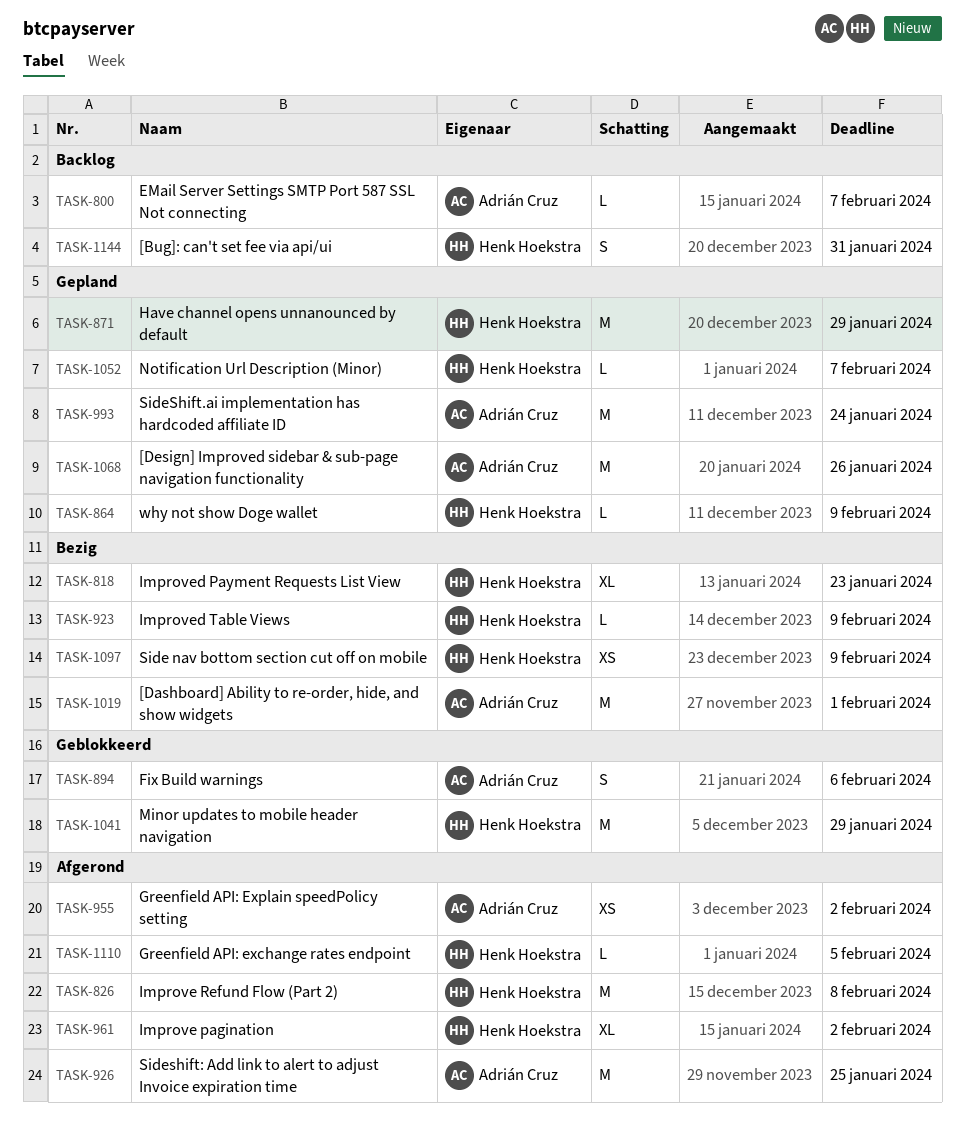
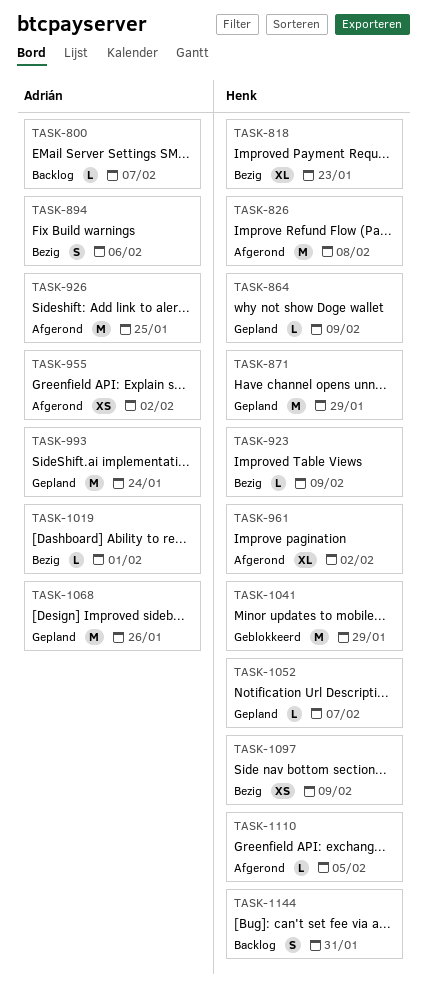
TASK-894, status: Geblokkeerd -> Bezig
TASK-1019, estimate: M -> L

